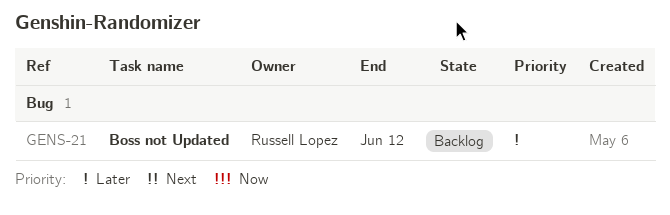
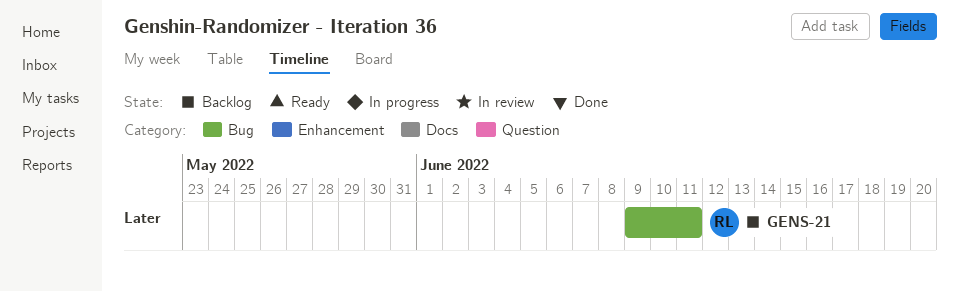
GENS-21, due: Jun 12 -> Jun 11

